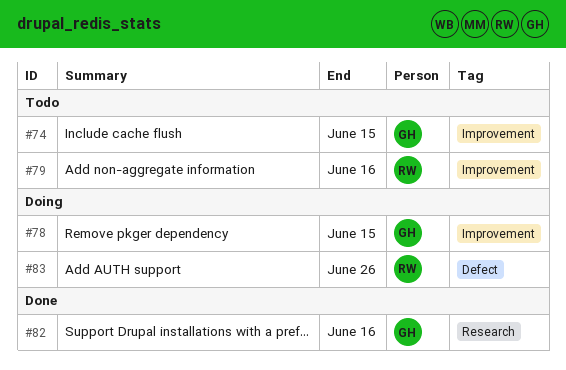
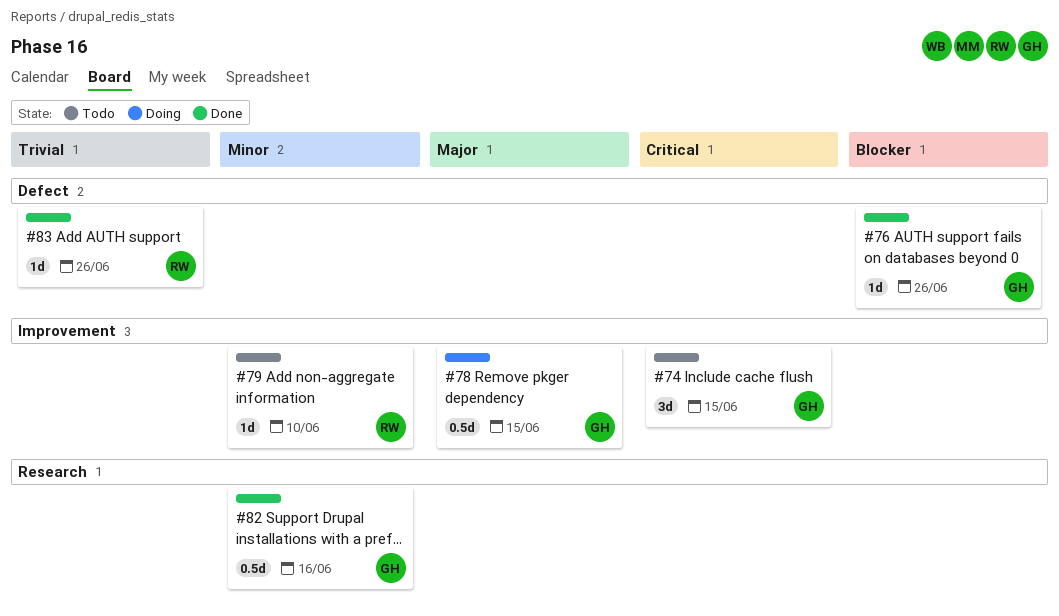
#76: none -> present
#79, due: Jun 16 -> Jun 10
#83, status: Doing -> Done

